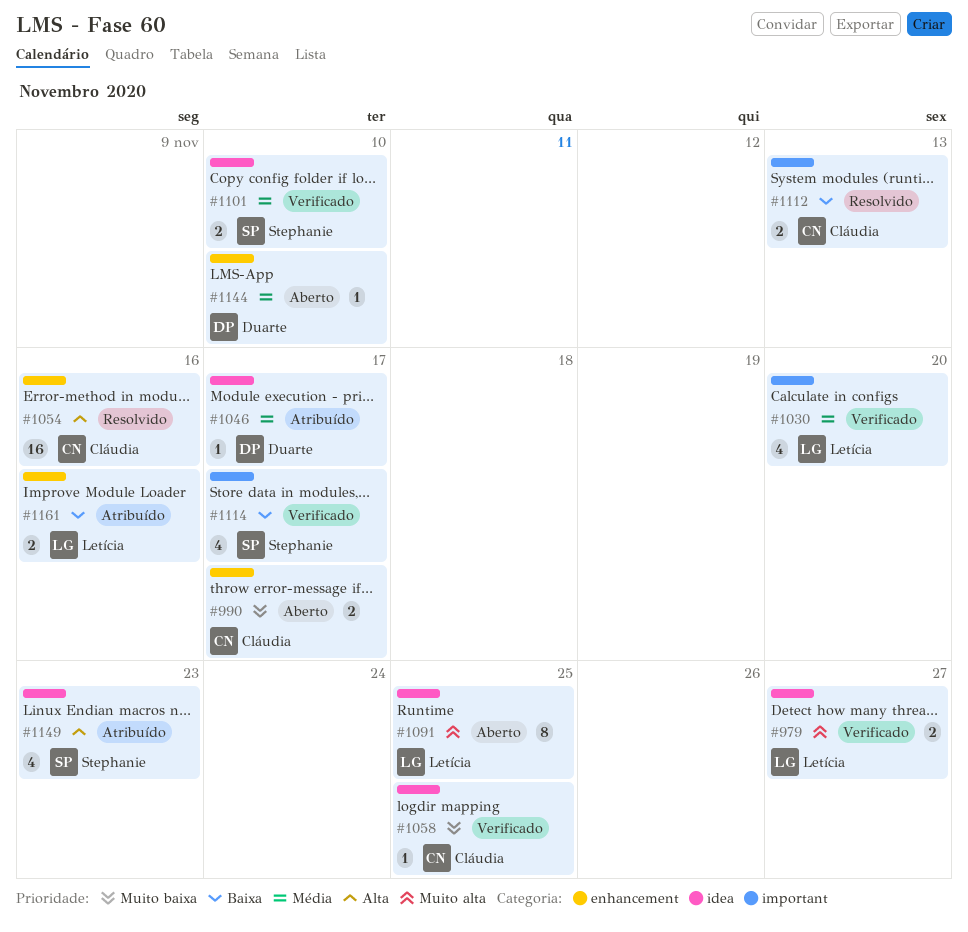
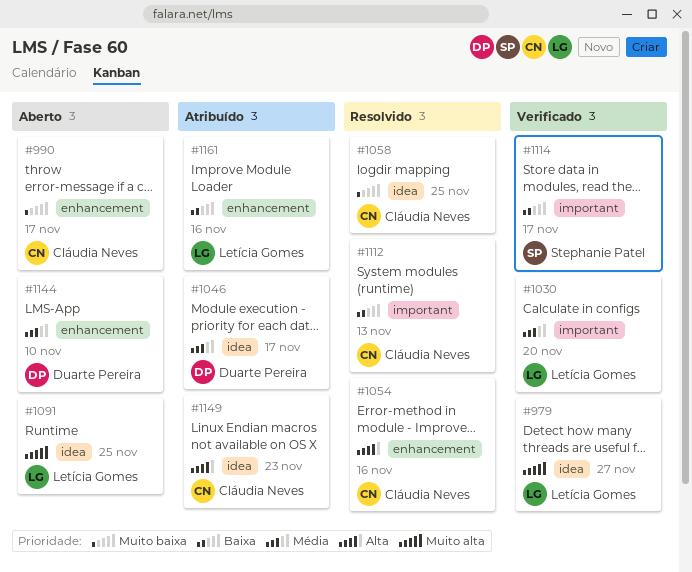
#1058, status: Verificado -> Resolvido
#1101: present -> none
#1149, owner: Stephanie Patel -> Cláudia Neves

